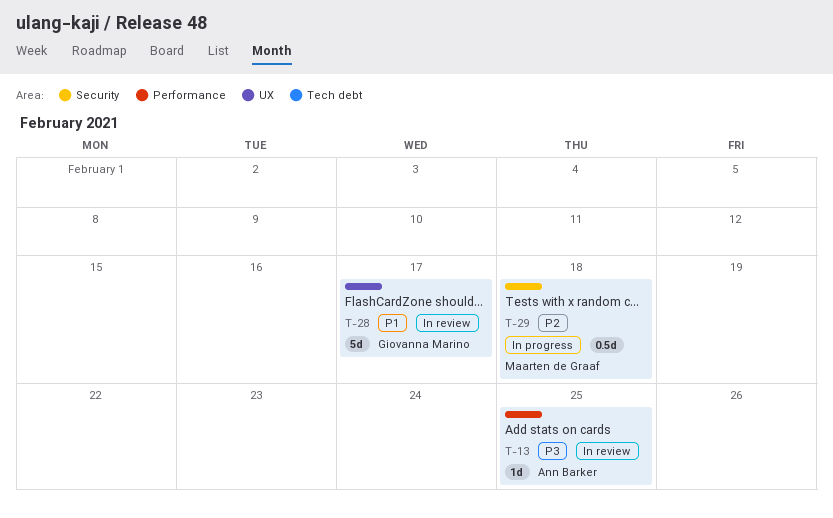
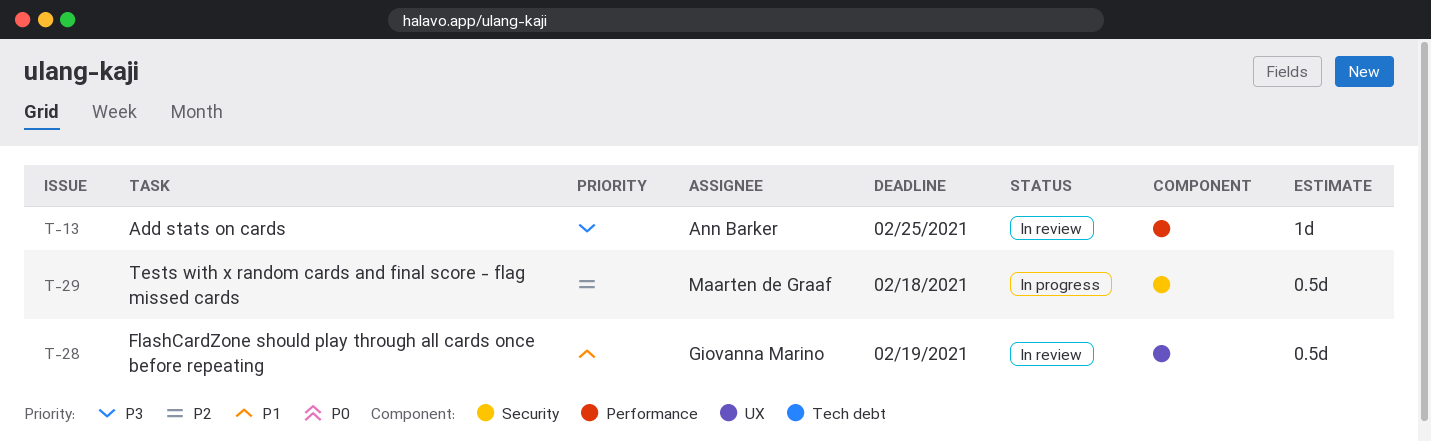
T-28, estimate: 5d -> 0.5d
T-28, due: Feb 17 -> Feb 19

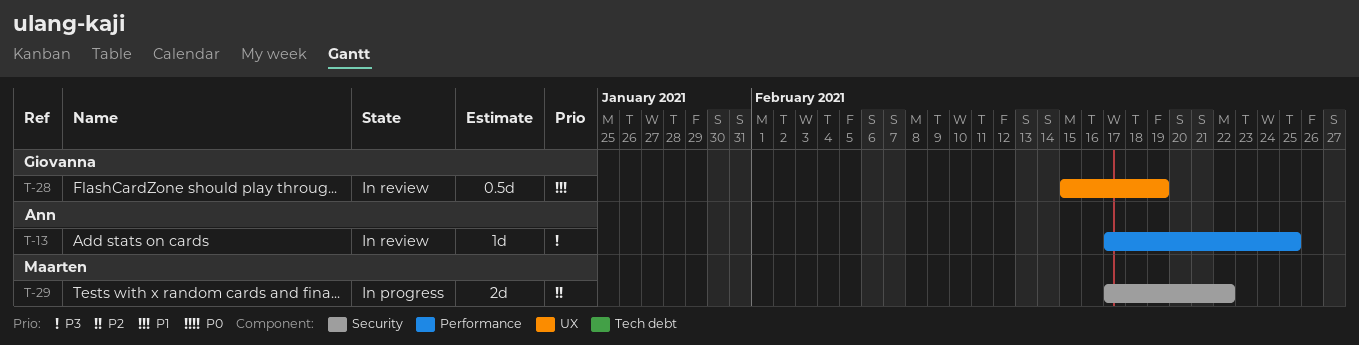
T-29, estimate: 0.5d -> 2d
T-29, due: Feb 18 -> Feb 22

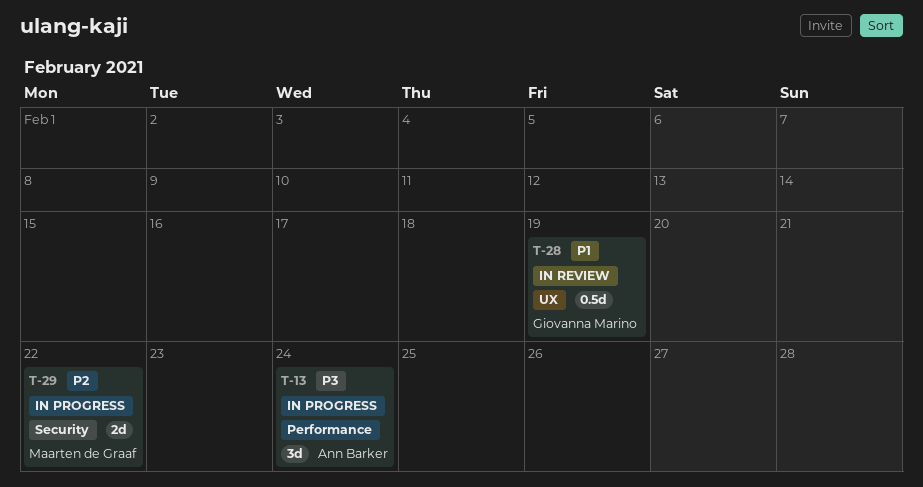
T-13, status: In review -> In progress
T-13, estimate: 1d -> 3d
T-13, due: Feb 25 -> Feb 24

